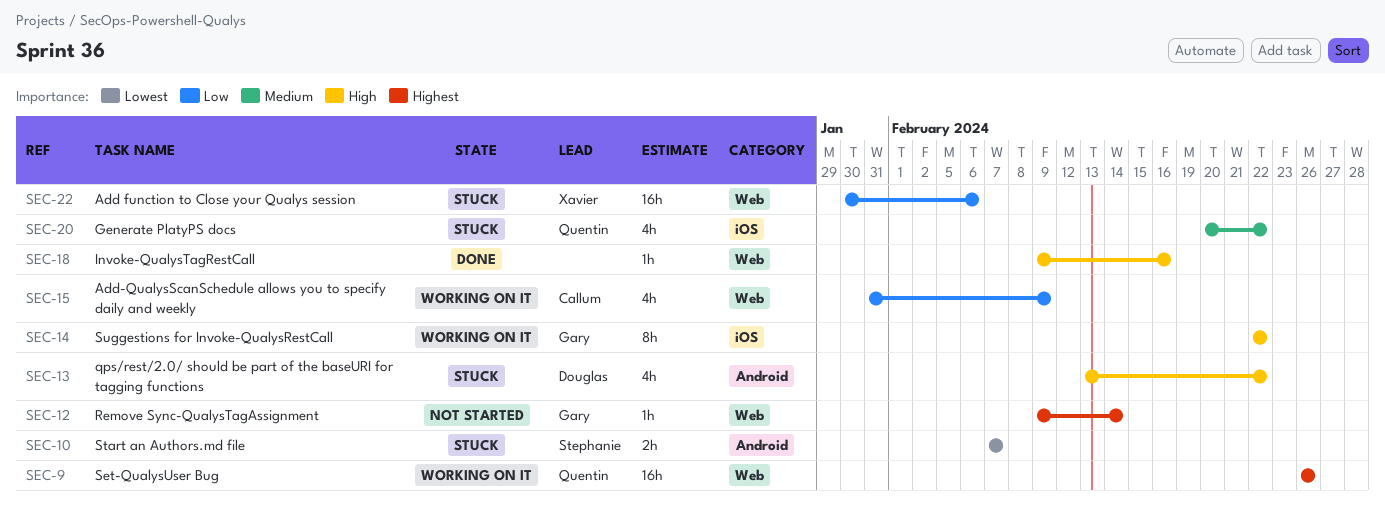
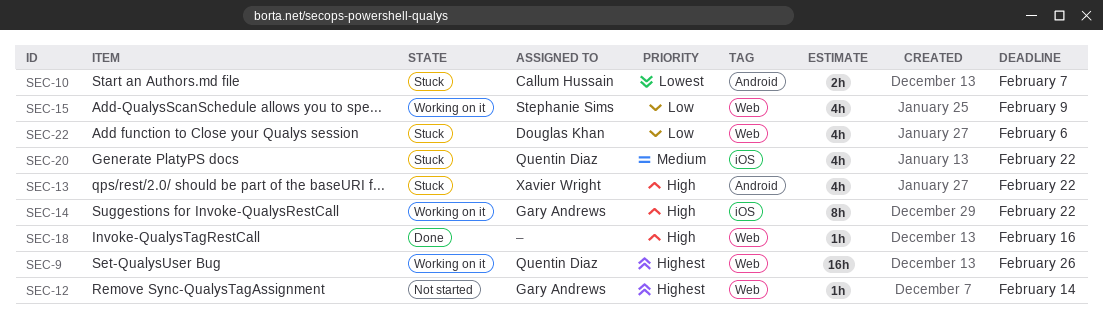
SEC-10, owner: Stephanie Sims -> Callum Hussain
SEC-13, owner: Douglas Khan -> Xavier Wright
SEC-15, owner: Callum Hussain -> Stephanie Sims
SEC-22, owner: Xavier Wright -> Douglas Khan
SEC-22, estimate: 16h -> 4h

